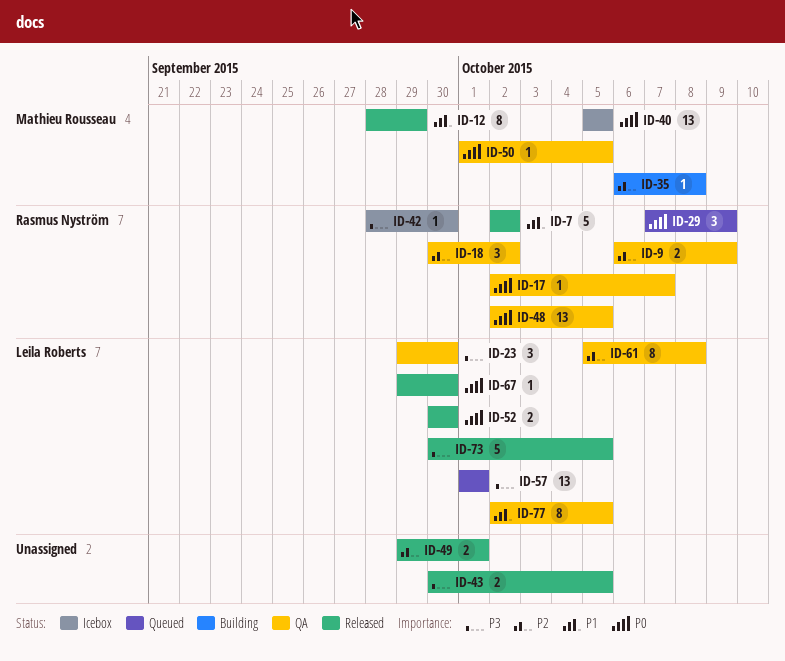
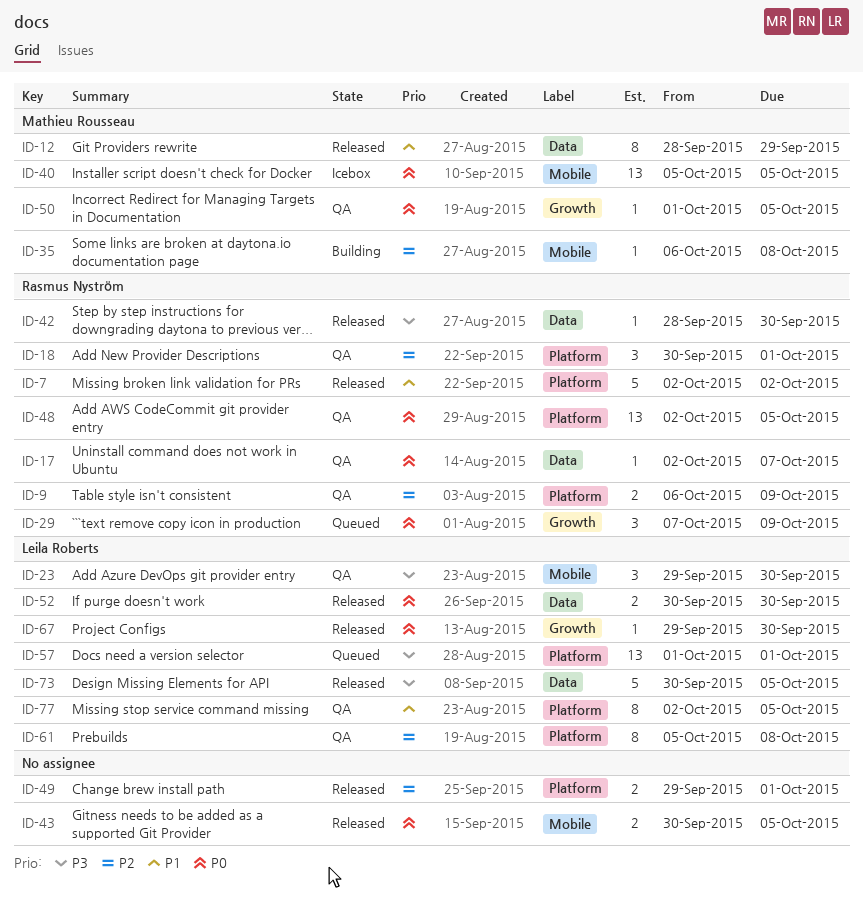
ID-18, due: Oct 2 -> Oct 1
ID-42, status: Icebox -> Released
ID-43, priority: P3 -> P0

